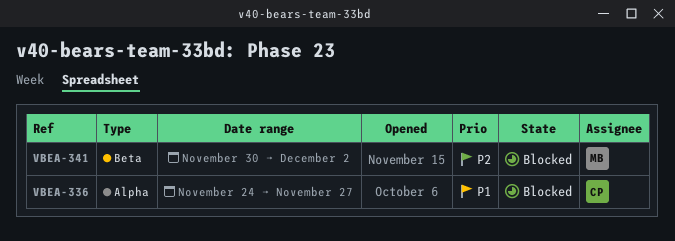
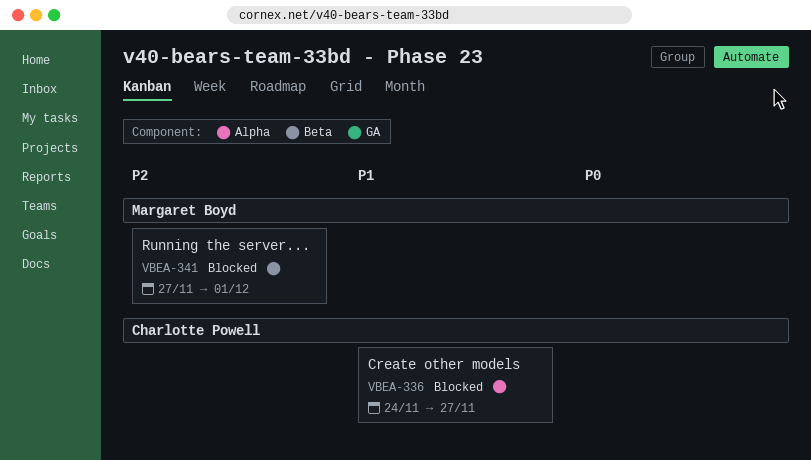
VBEA-341, start: Nov 30 -> Nov 27
VBEA-341, due: Dec 2 -> Dec 1

